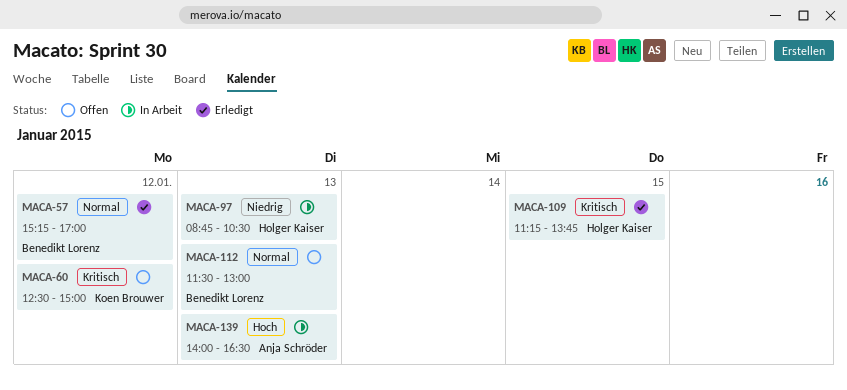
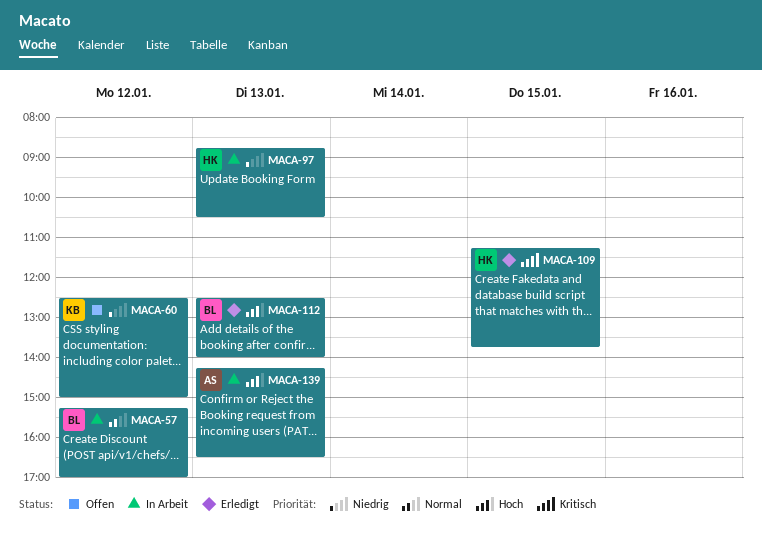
MACA-57, status: Erledigt -> In Arbeit
MACA-60, priority: Kritisch -> Niedrig
MACA-112, status: Offen -> Erledigt
MACA-112, priority: Normal -> Hoch
MACA-112, begins: 11:30 -> 12:30
MACA-112, ends: 13:00 -> 14:00
MACA-139, begins: 14:00 -> 14:15

